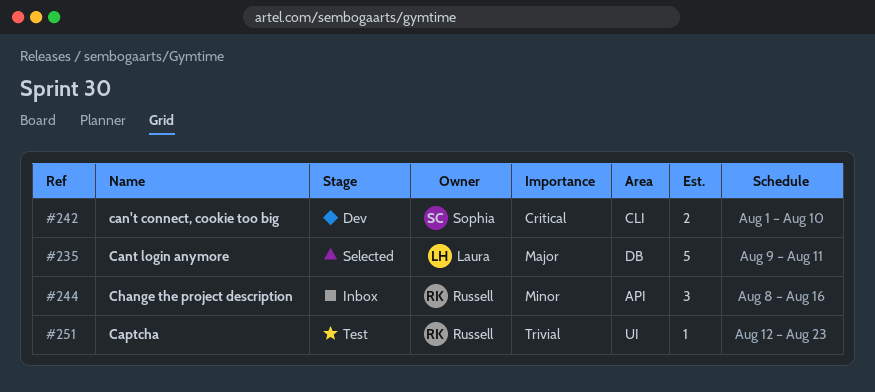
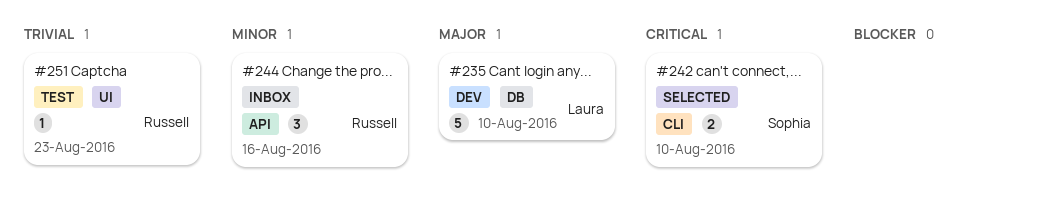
#235, status: Selected -> Dev
#235, due: Aug 11 -> Aug 10
#242, status: Dev -> Selected

